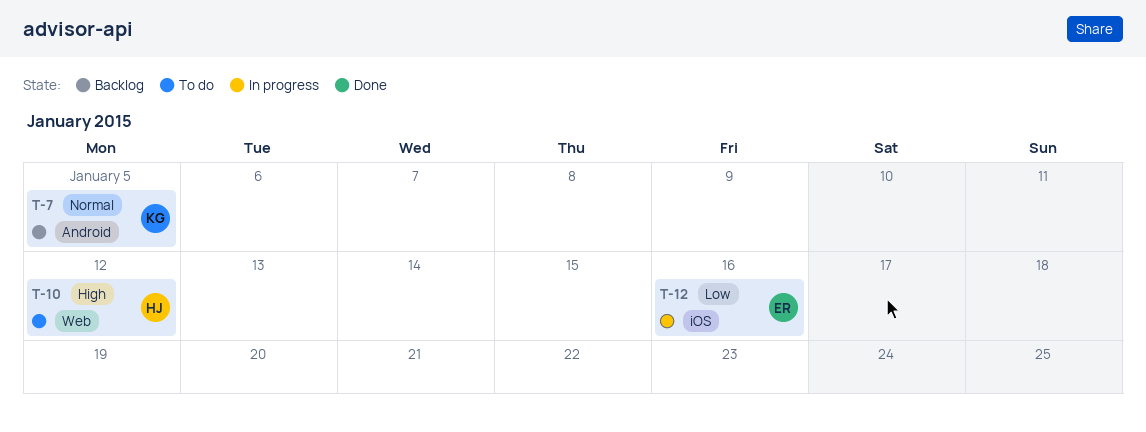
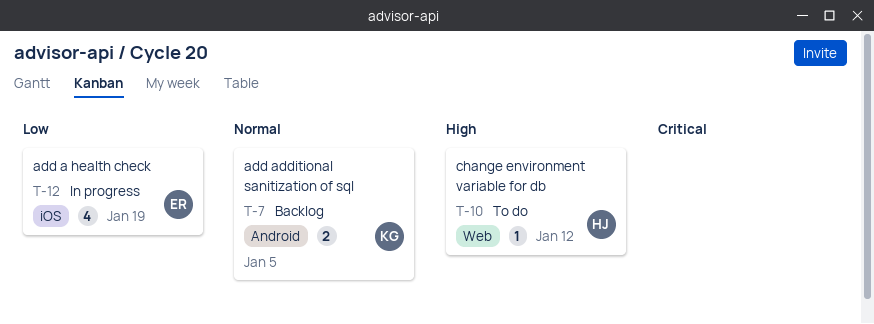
T-12, due: Jan 16 -> Jan 19

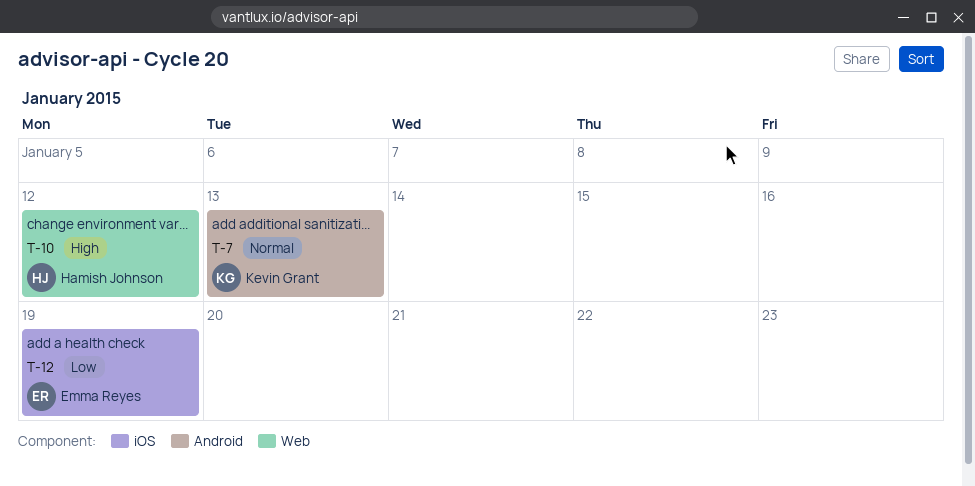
T-7, due: Jan 5 -> Jan 13

